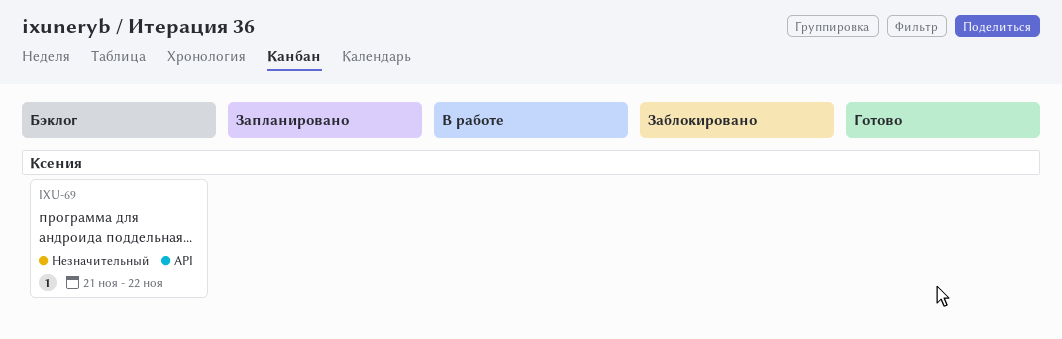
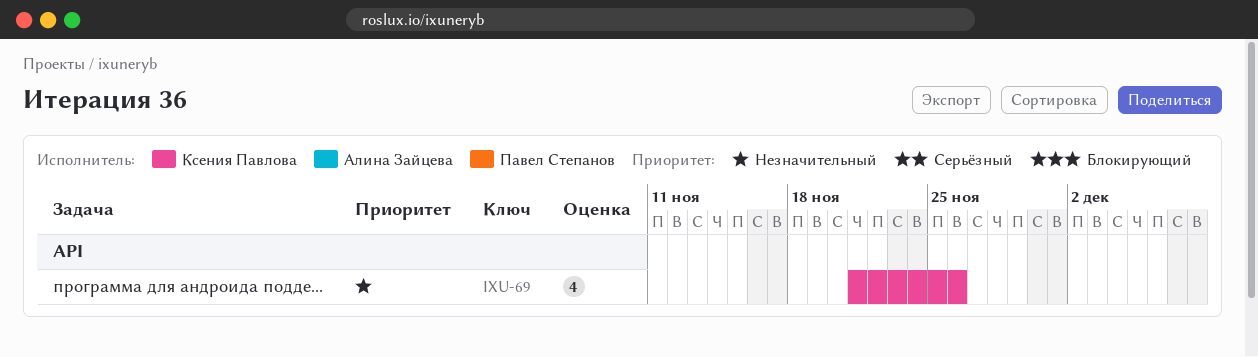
IXU-69, estimate: 1 -> 4
IXU-69, due: Nov 22 -> Nov 26

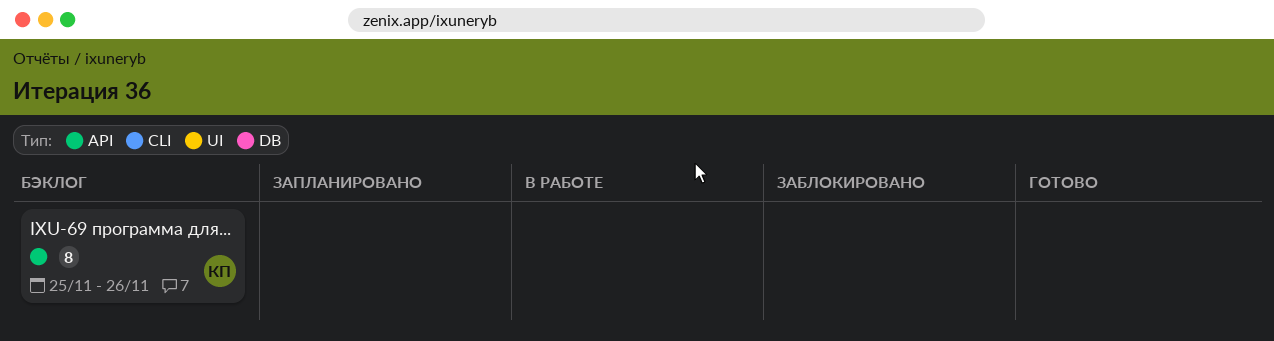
IXU-69, estimate: 4 -> 8
IXU-69, start: Nov 21 -> Nov 25

